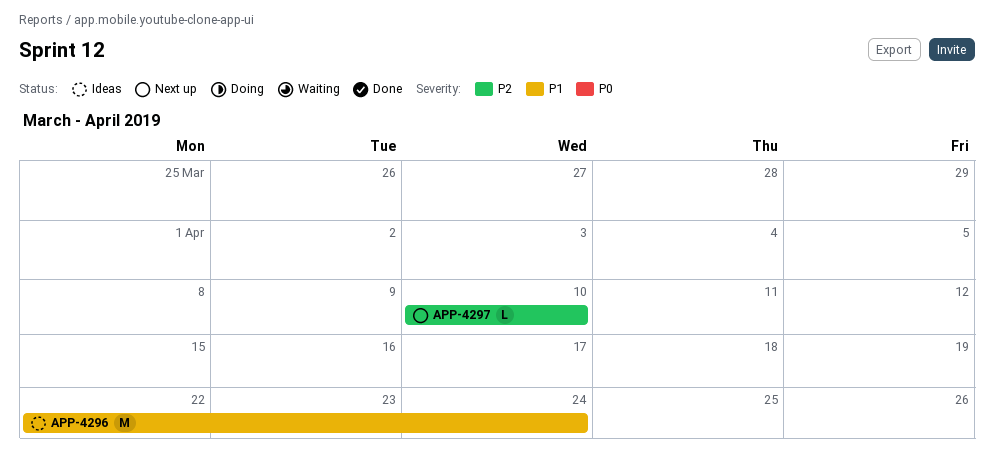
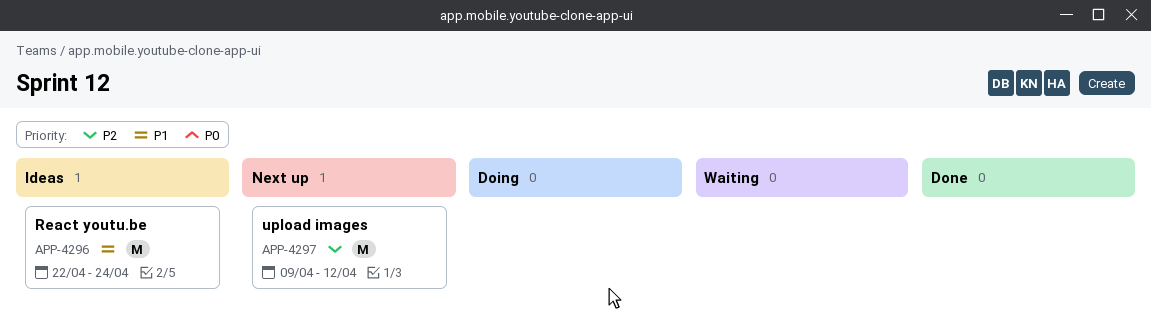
APP-4297, estimate: L -> M
APP-4297, start: Apr 10 -> Apr 9
APP-4297, due: Apr 10 -> Apr 12

